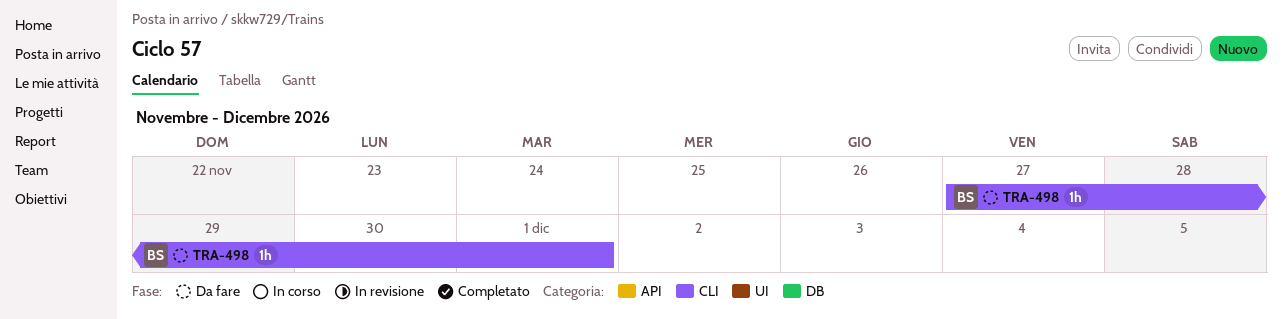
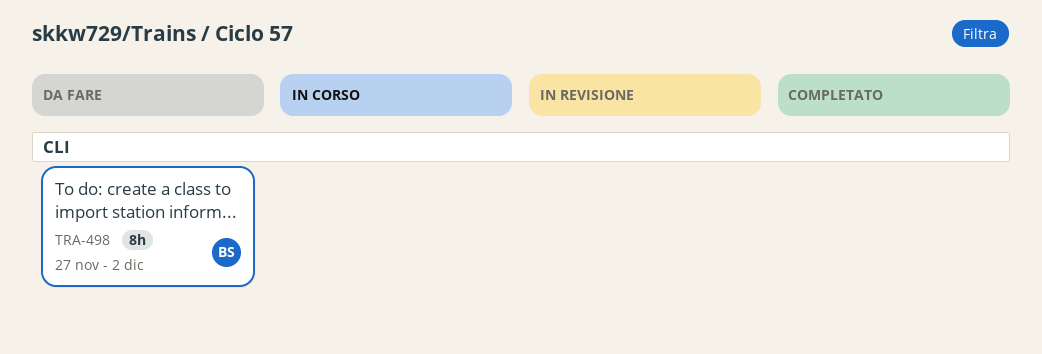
TRA-498, estimate: 1h -> 8h
TRA-498, due: Dec 1 -> Dec 2

